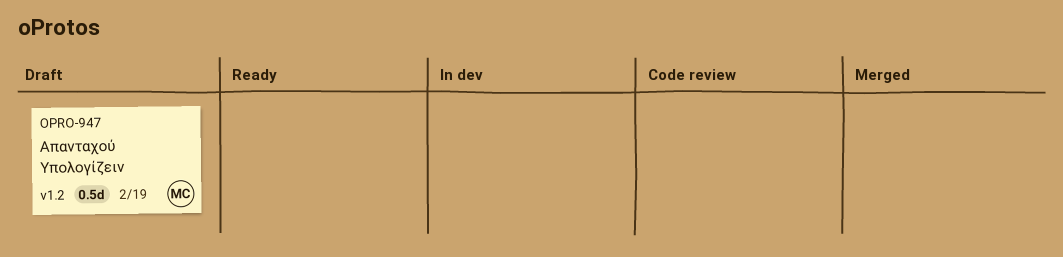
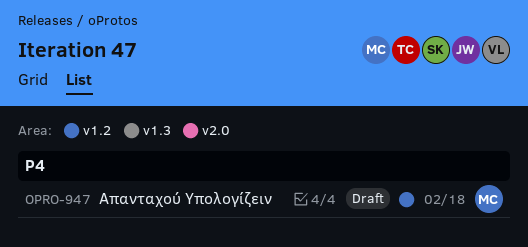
OPRO-947, due: Feb 19 -> Feb 18

